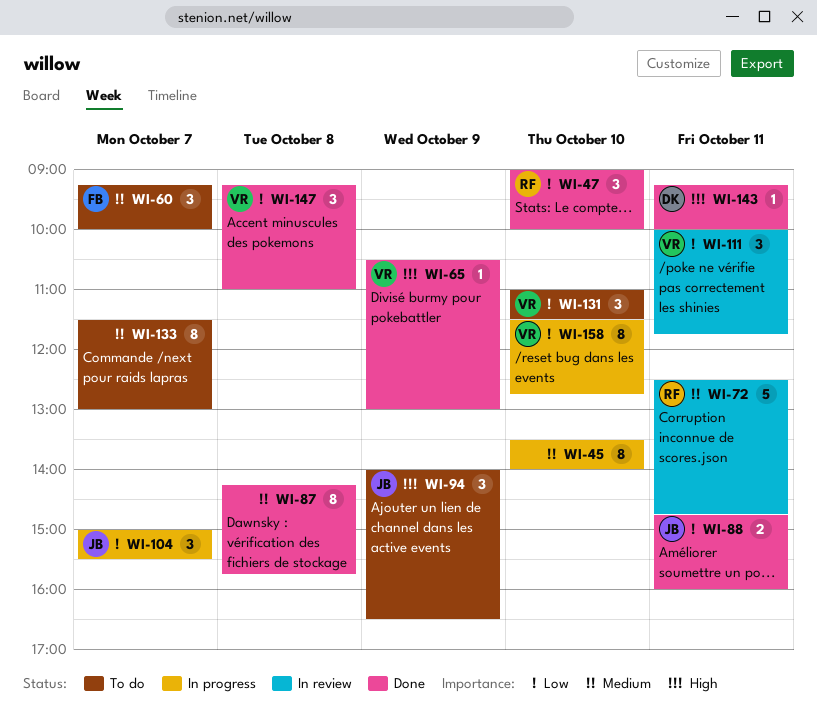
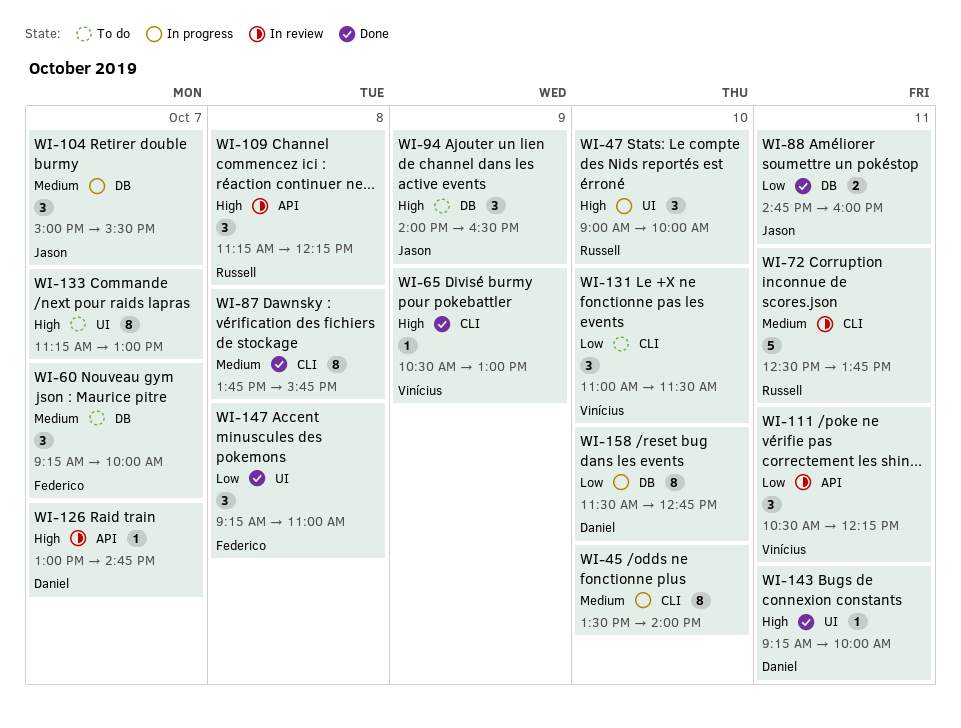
WI-47, status: Done -> In progress
WI-47, priority: Low -> High
WI-72, ends: 14:45 -> 13:45
WI-87, begins: 14:15 -> 13:45
WI-104, priority: Low -> Medium
WI-109: none -> present
WI-111, begins: 10:00 -> 10:30
WI-111, ends: 11:45 -> 12:15
WI-126: none -> present
WI-133, priority: Medium -> High
WI-133, begins: 11:30 -> 11:15
WI-147, owner: Vinícius -> Federico
WI-158, owner: Vinícius -> Daniel

